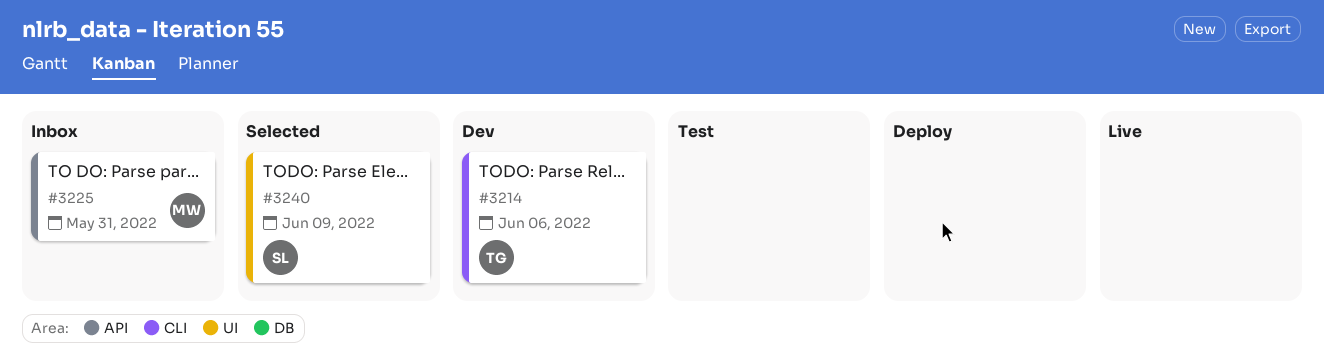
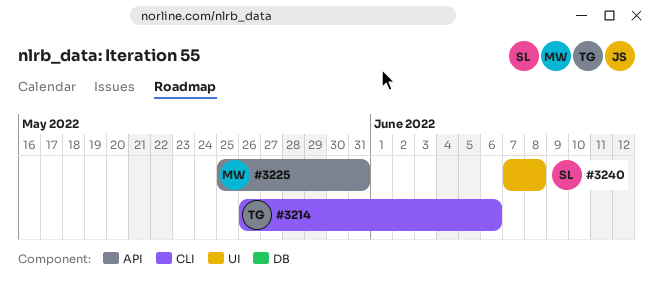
#3240, due: Jun 9 -> Jun 8

